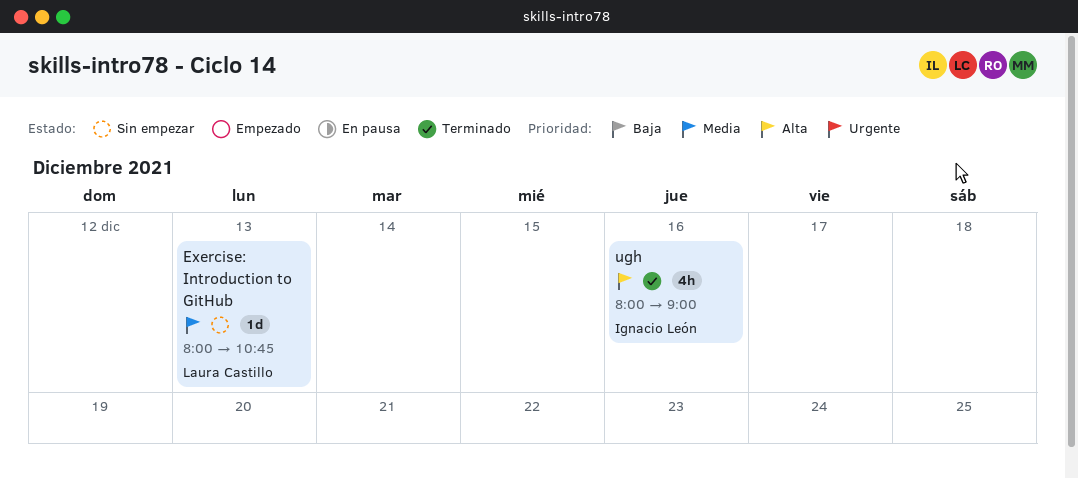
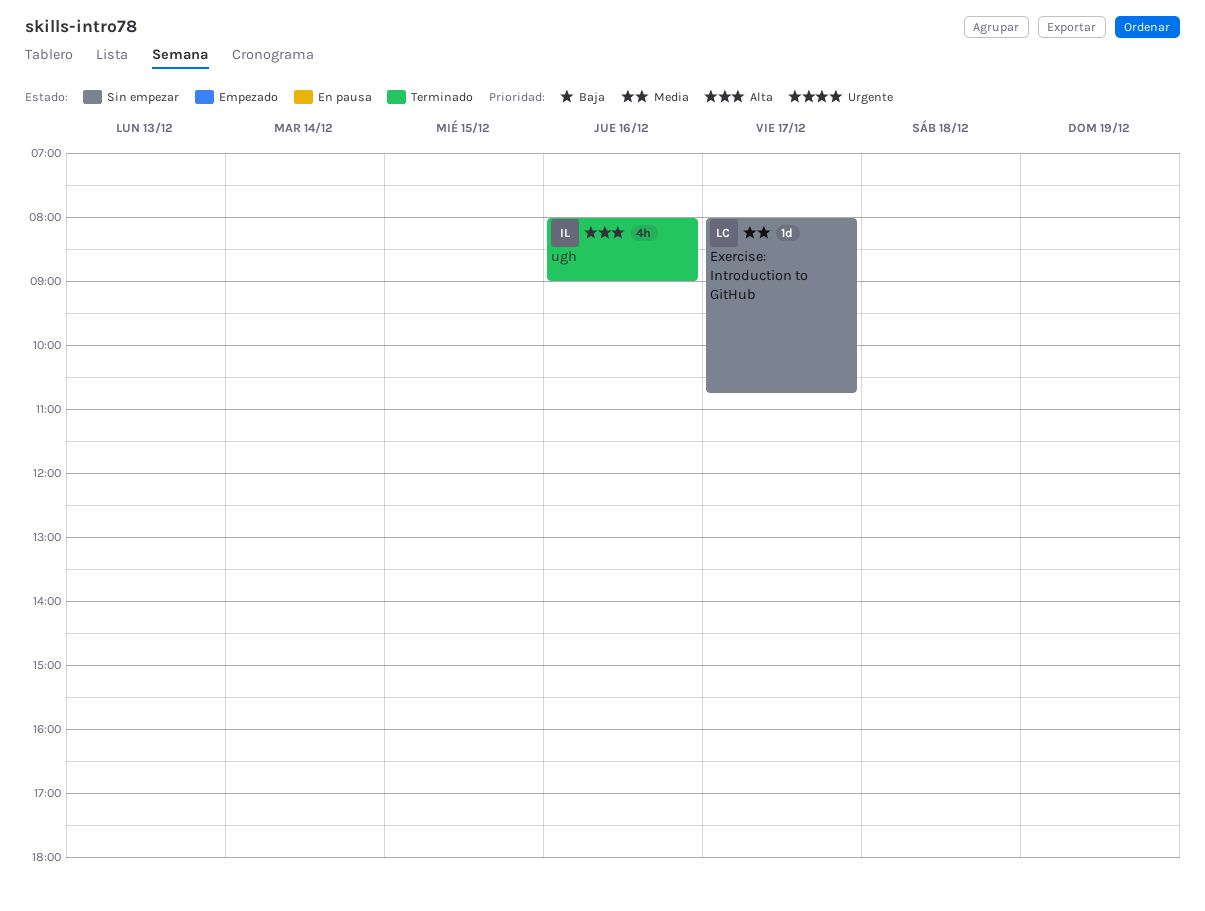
Exercise: Introduction to GitHub, day: Dec 13 -> Dec 17

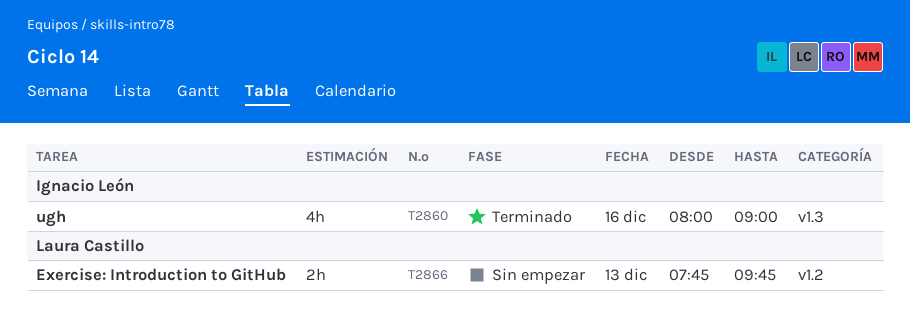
Exercise: Introduction to GitHub, estimate: 1d -> 2h
Exercise: Introduction to GitHub, day: Dec 17 -> Dec 13
Exercise: Introduction to GitHub, begins: 08:00 -> 07:45
Exercise: Introduction to GitHub, ends: 10:45 -> 09:45

